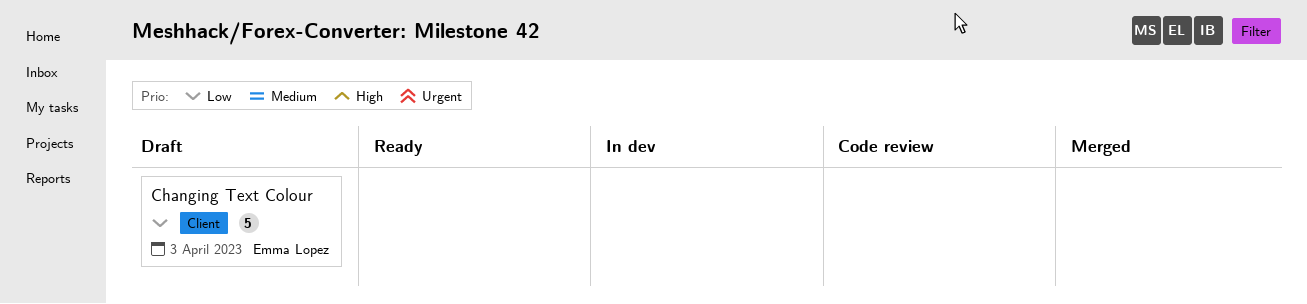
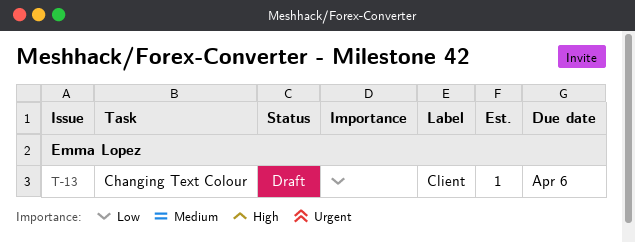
Changing Text Colour, estimate: 5 -> 1
Changing Text Colour, due: Apr 3 -> Apr 6

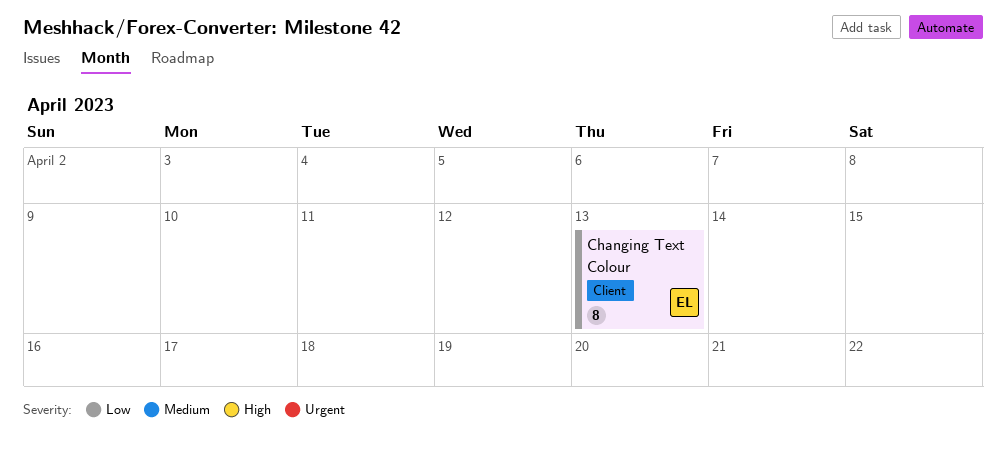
Changing Text Colour, estimate: 1 -> 8
Changing Text Colour, due: Apr 6 -> Apr 13

